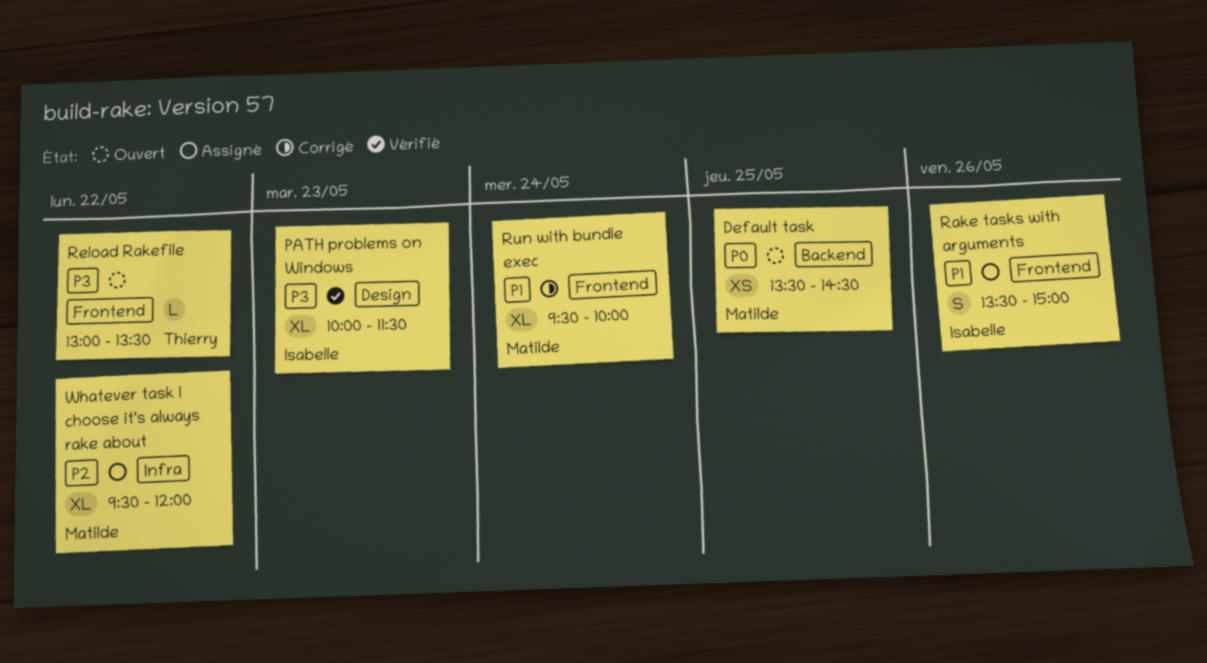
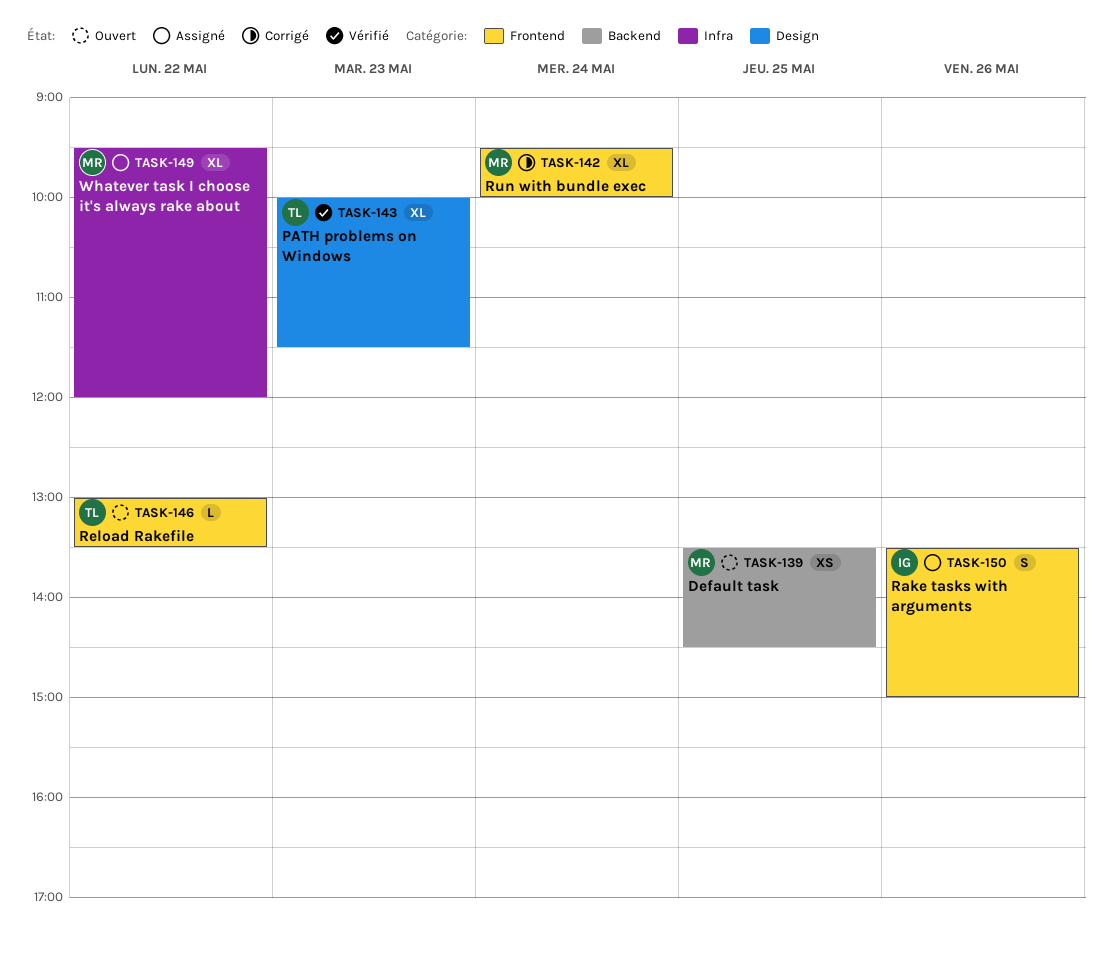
PATH problems on Windows, owner: Isabelle -> Thierry

